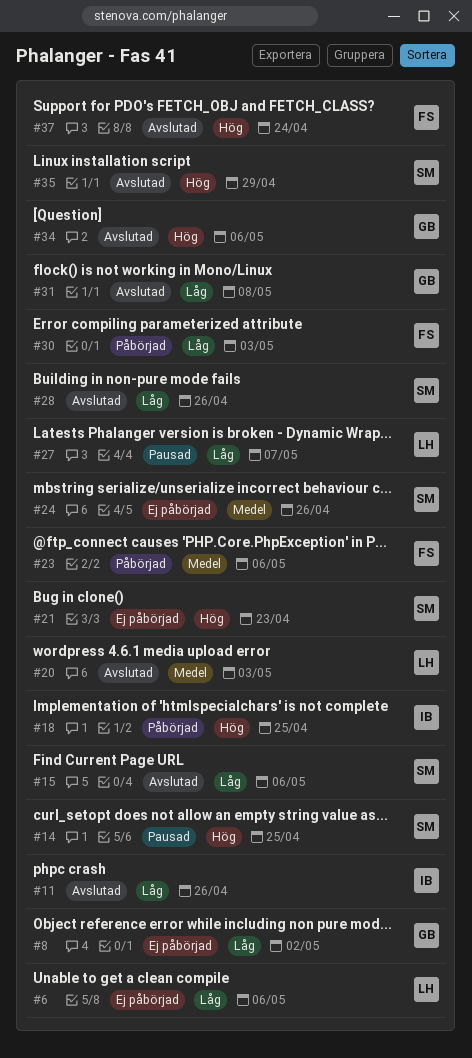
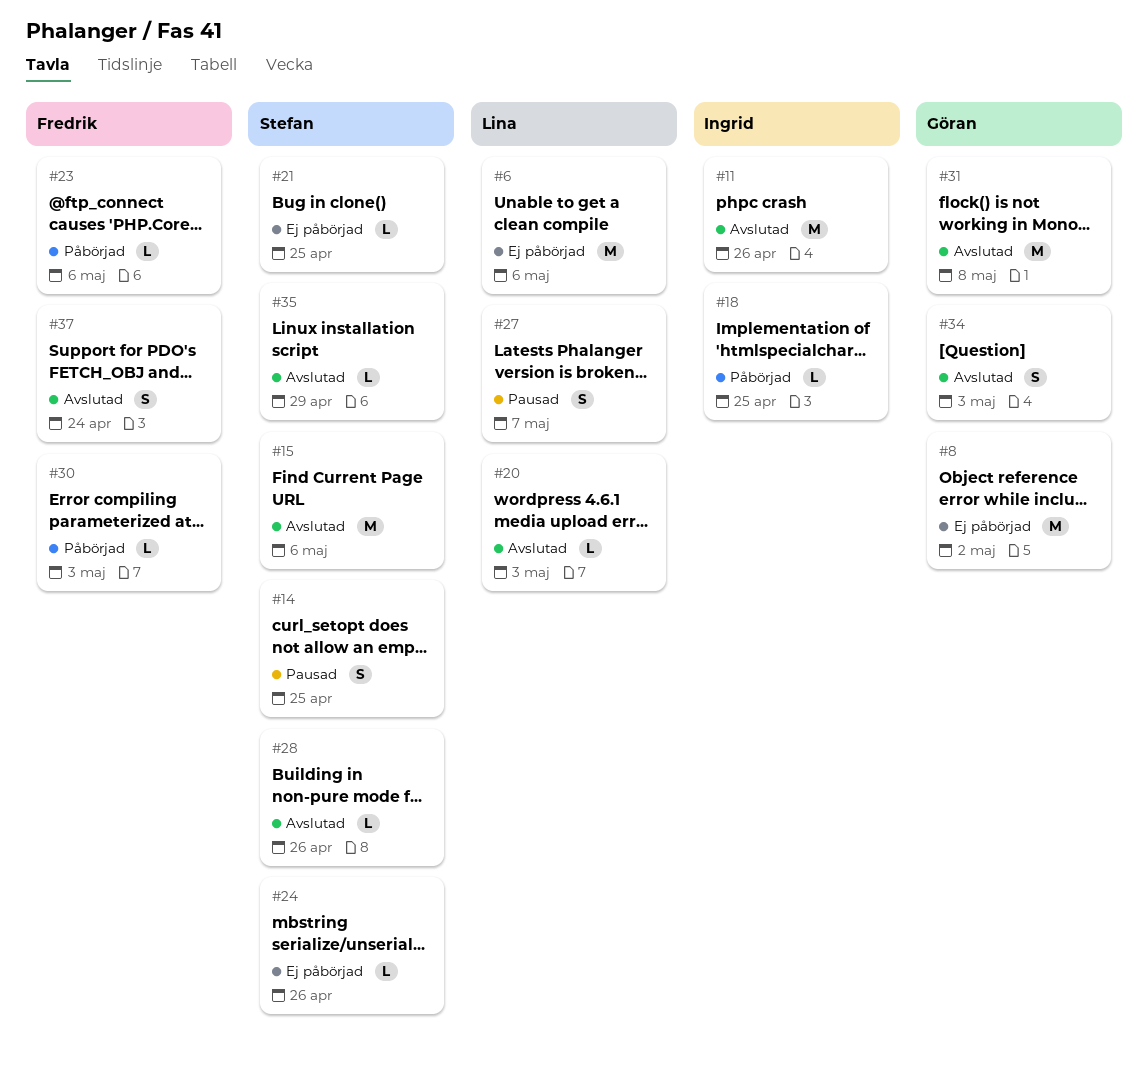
#21, due: Apr 23 -> Apr 25
#34, due: May 6 -> May 3

